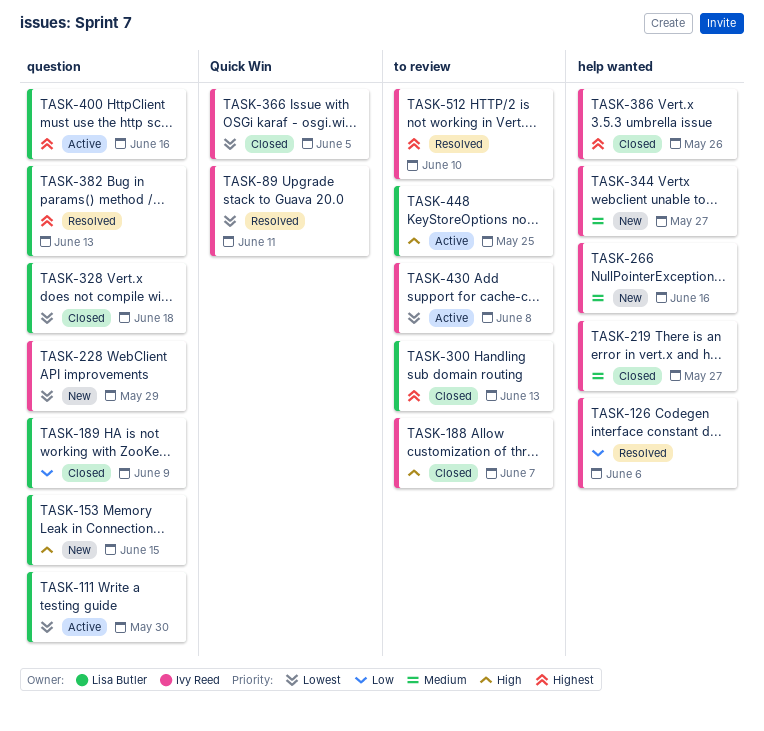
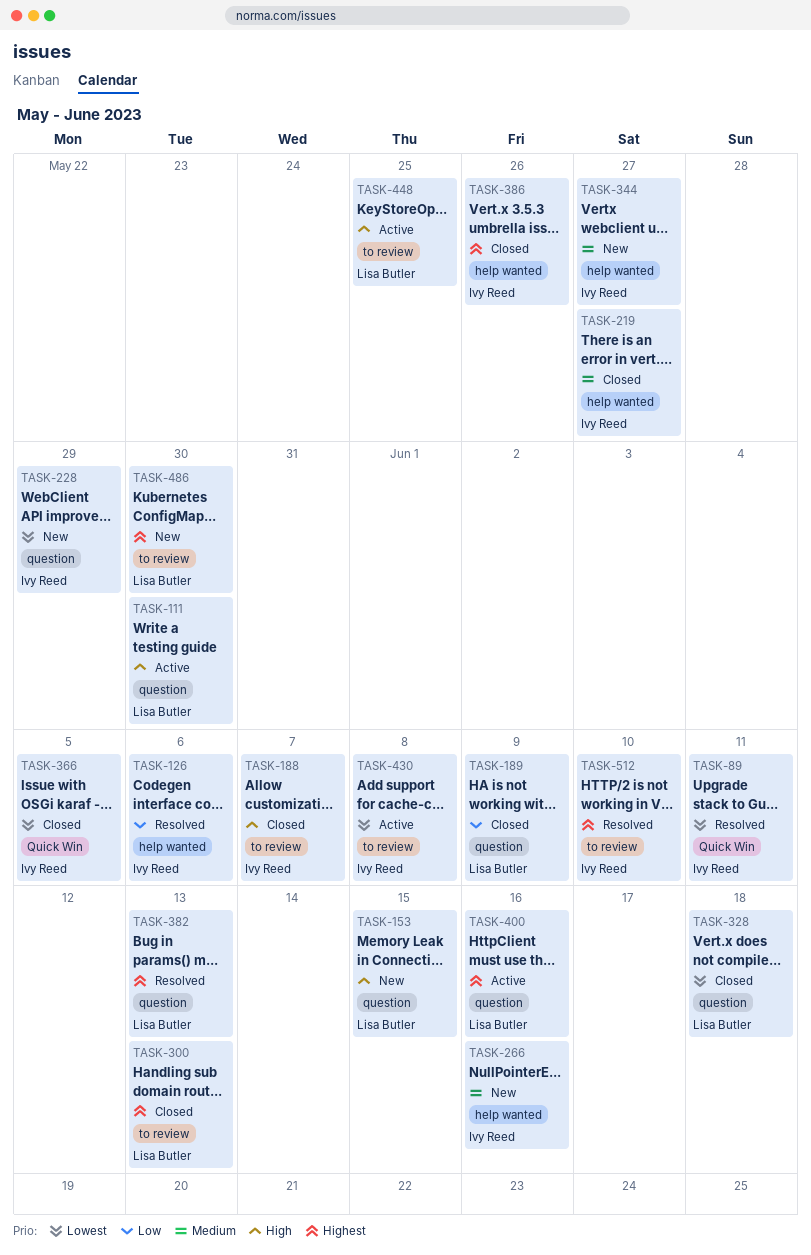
TASK-111, priority: Lowest -> High
TASK-486: none -> present

